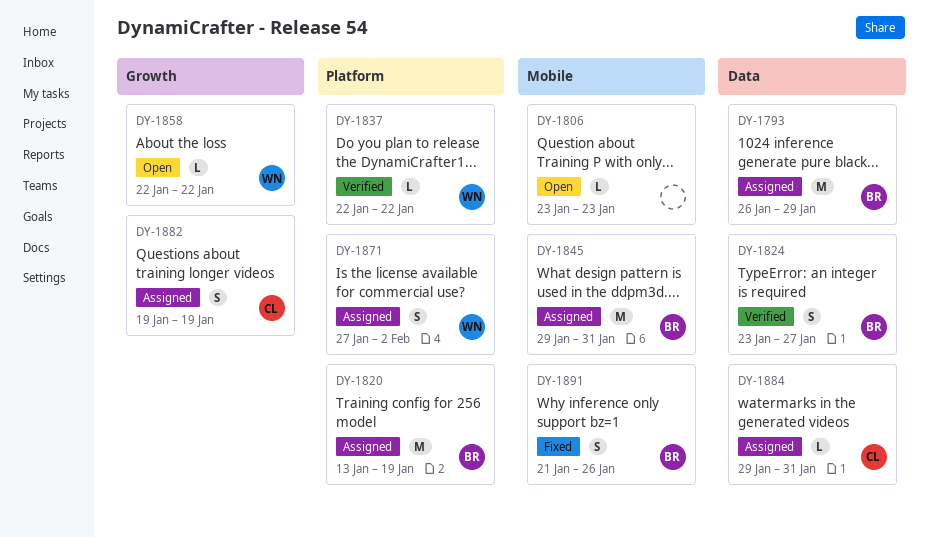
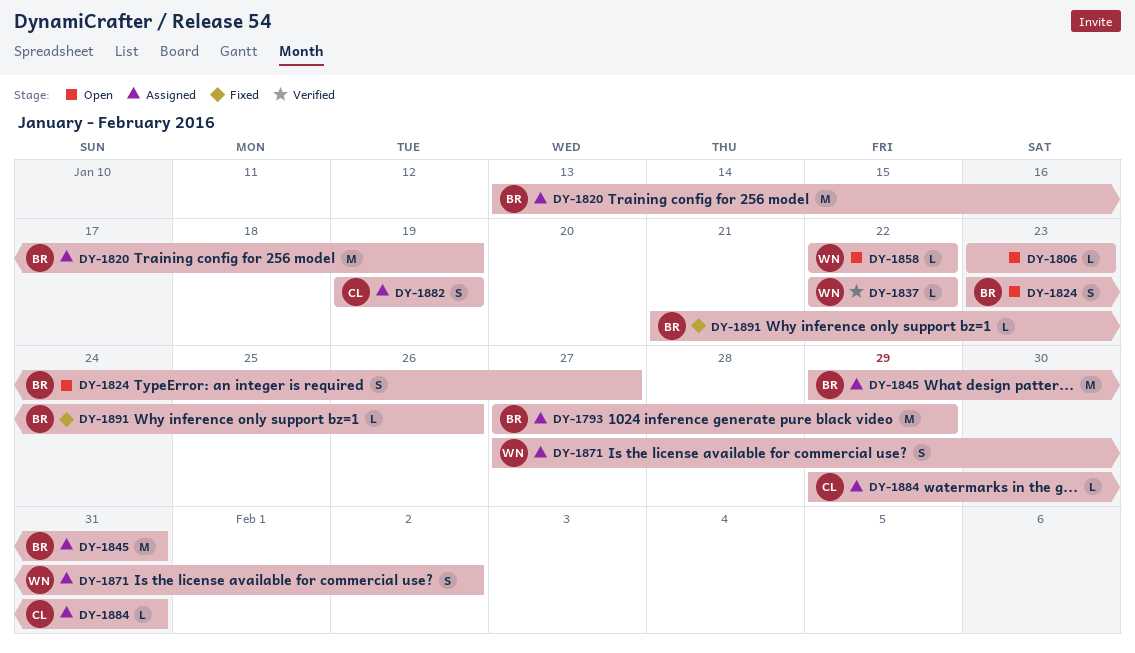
DY-1793, start: Jan 26 -> Jan 27
DY-1824, status: Verified -> Open
DY-1891, estimate: S -> L

